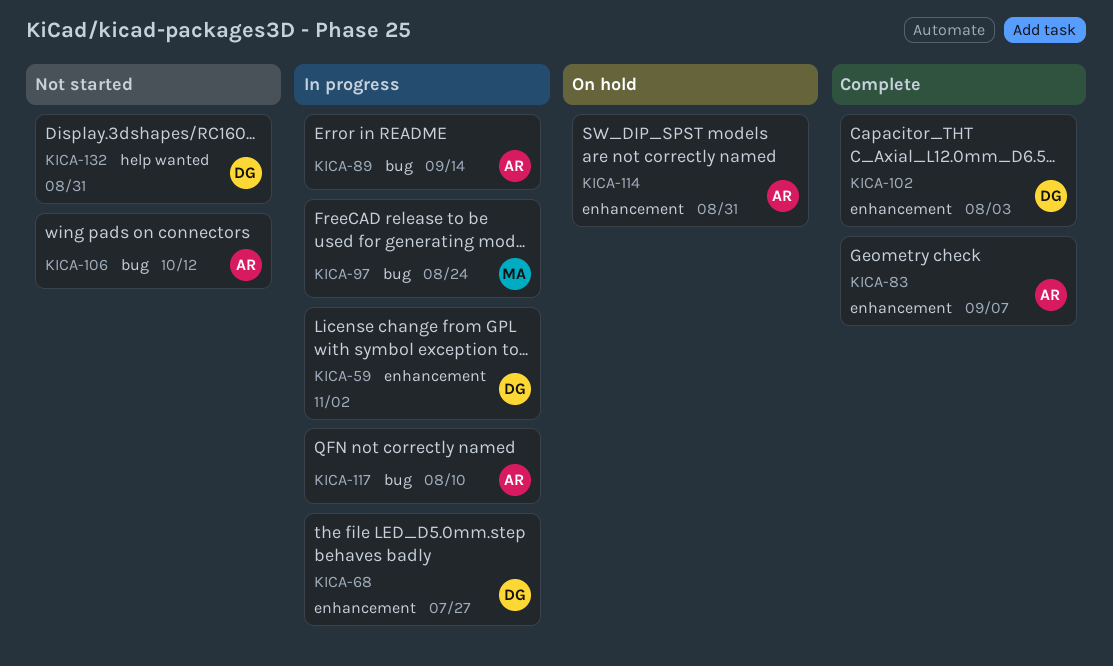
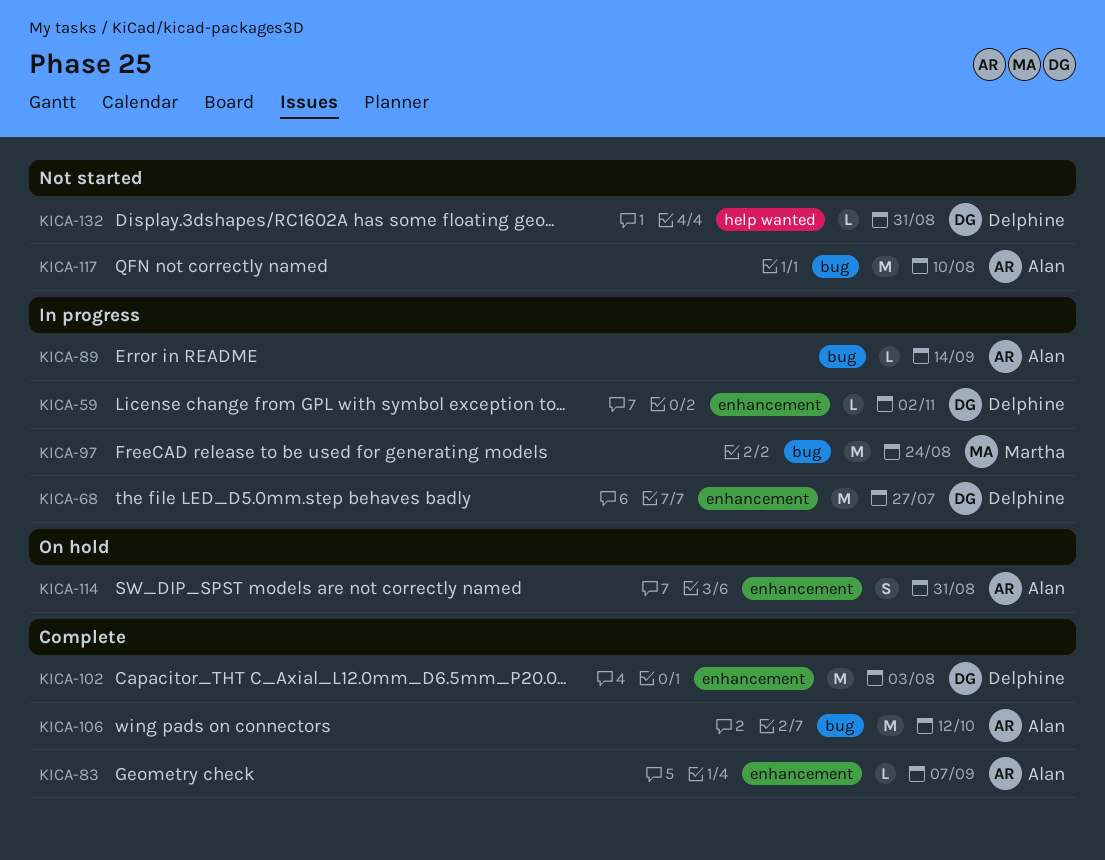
KICA-106, status: Not started -> Complete
KICA-117, status: In progress -> Not started

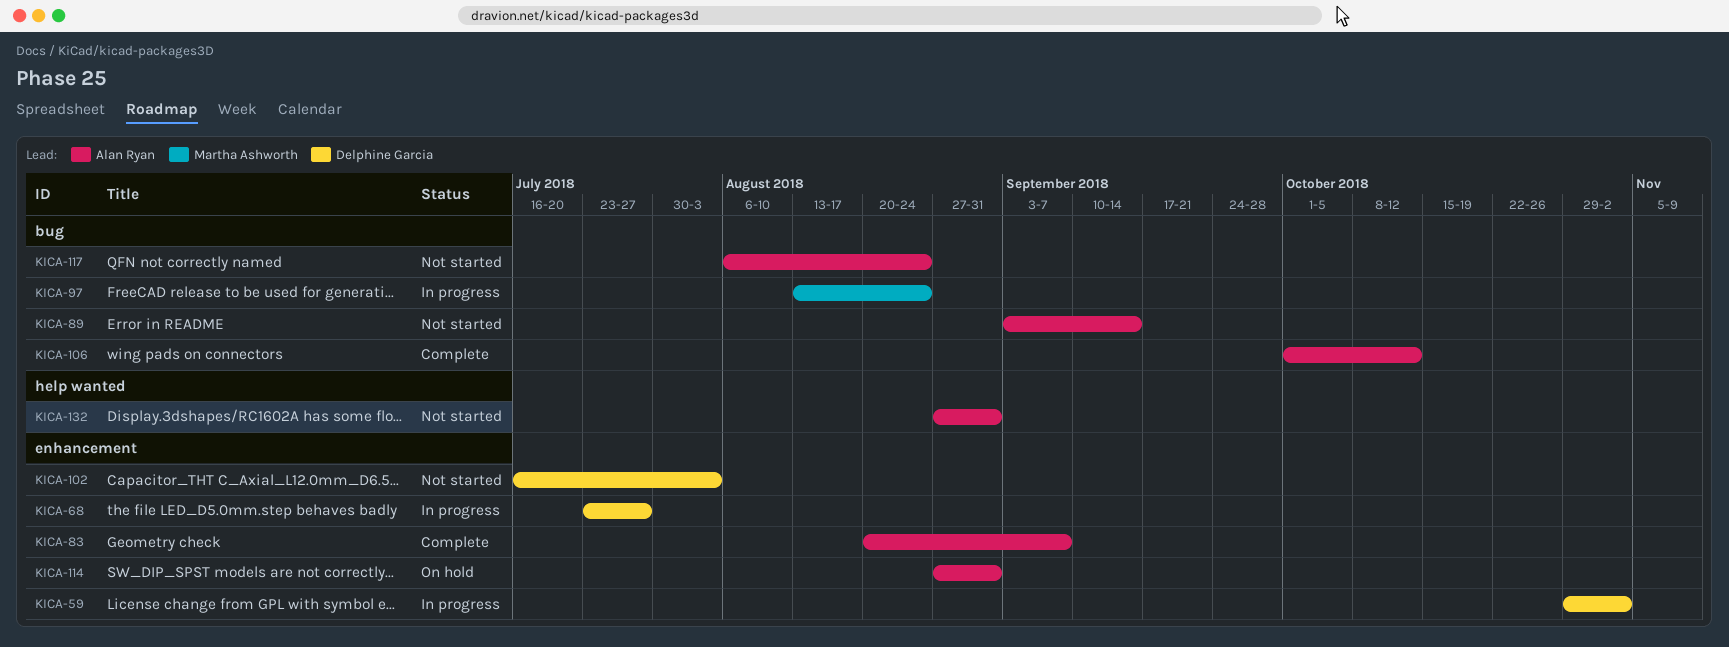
KICA-89, status: In progress -> Not started
KICA-102, status: Complete -> Not started
KICA-117, due: Aug 10 -> Aug 24
KICA-132, owner: Delphine Garcia -> Alan Ryan

